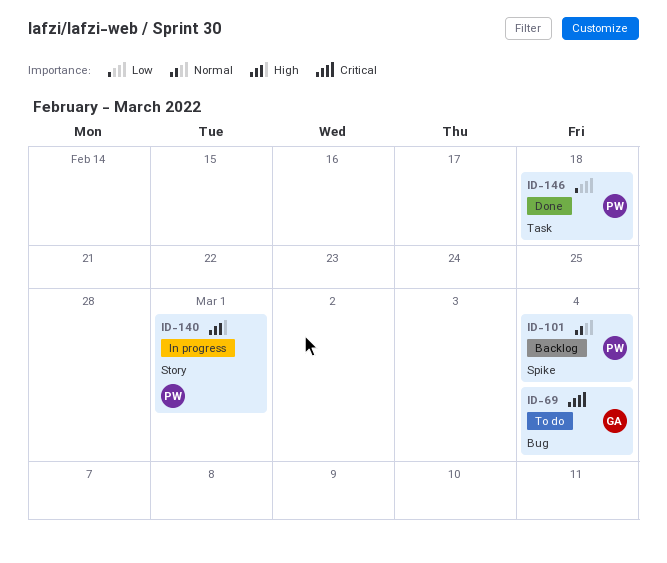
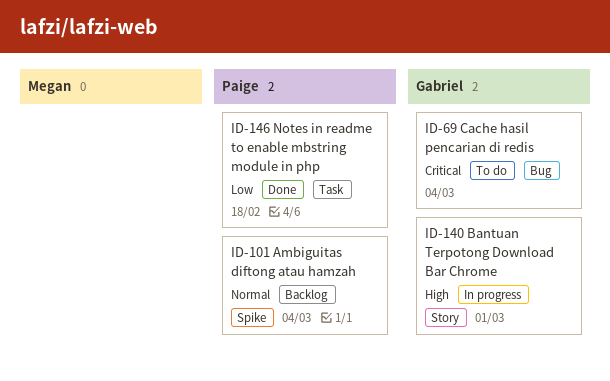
ID-140, owner: Paige -> Gabriel

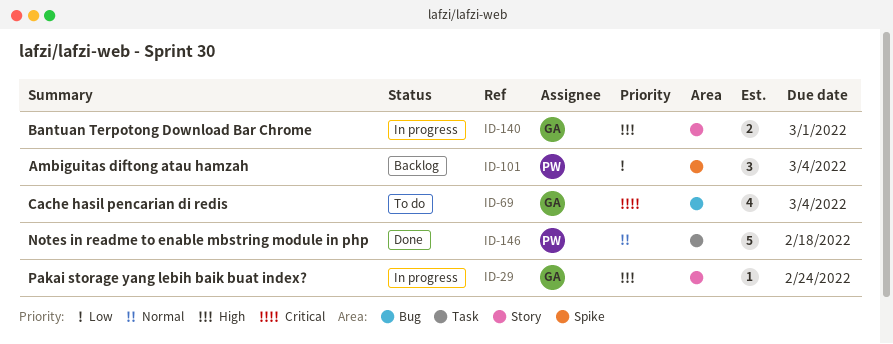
ID-29: none -> present
ID-101, priority: Normal -> Low
ID-146, priority: Low -> Normal

